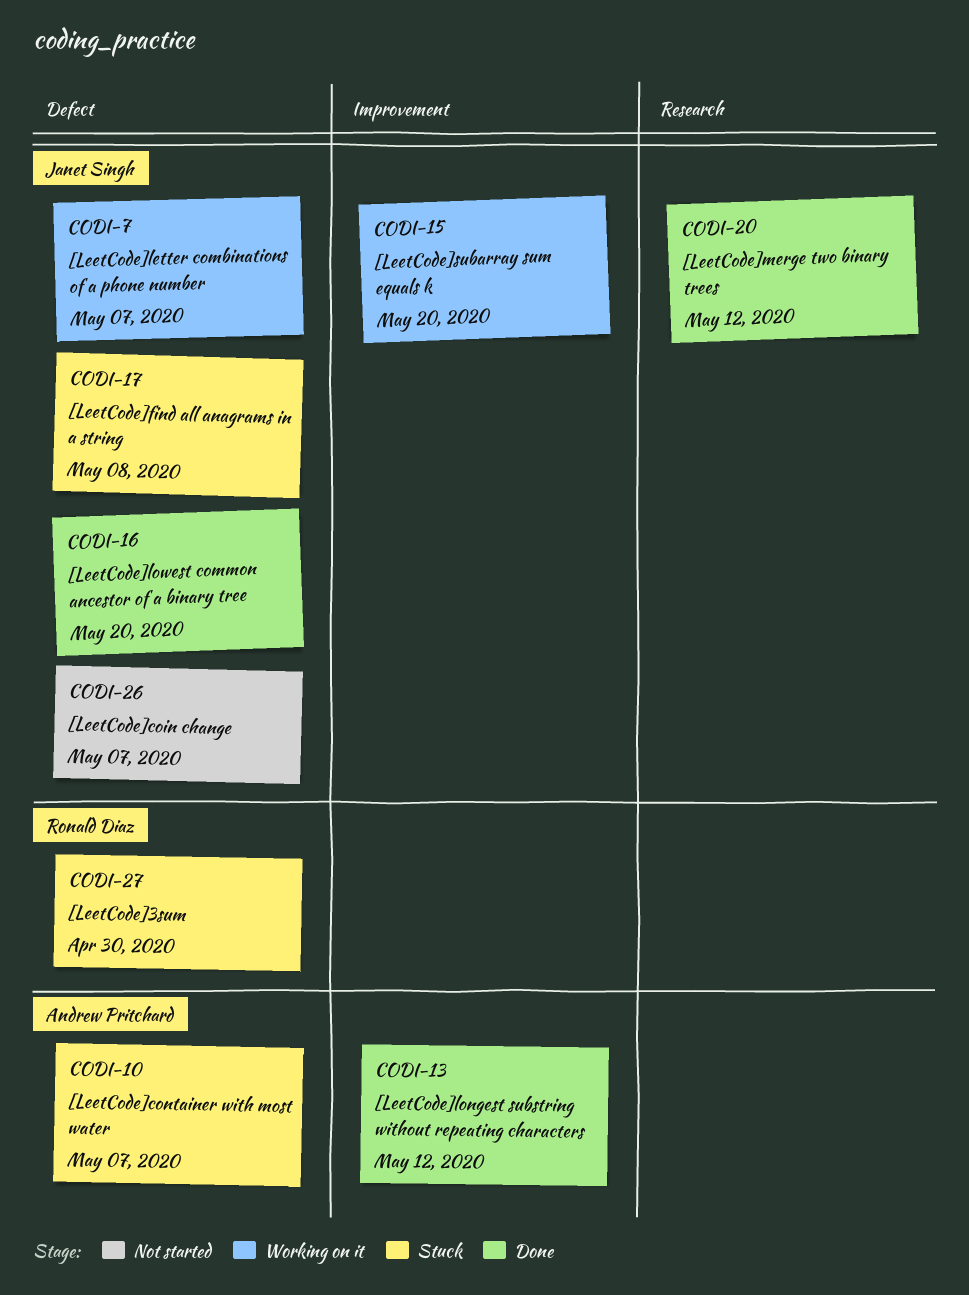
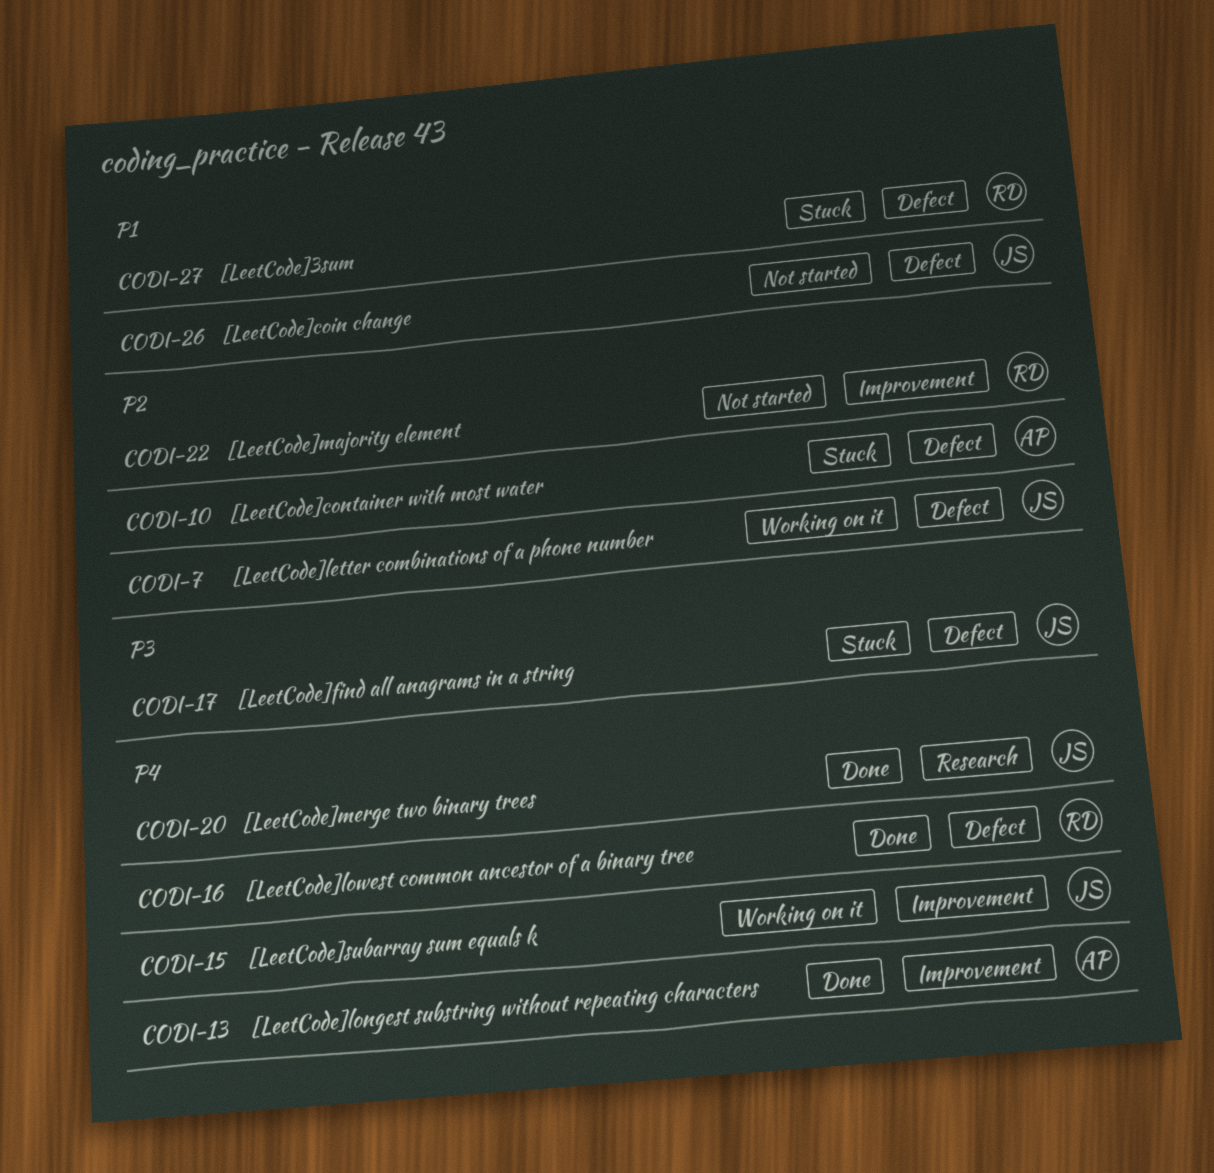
CODI-16, owner: Janet Singh -> Ronald Diaz
CODI-22: none -> present

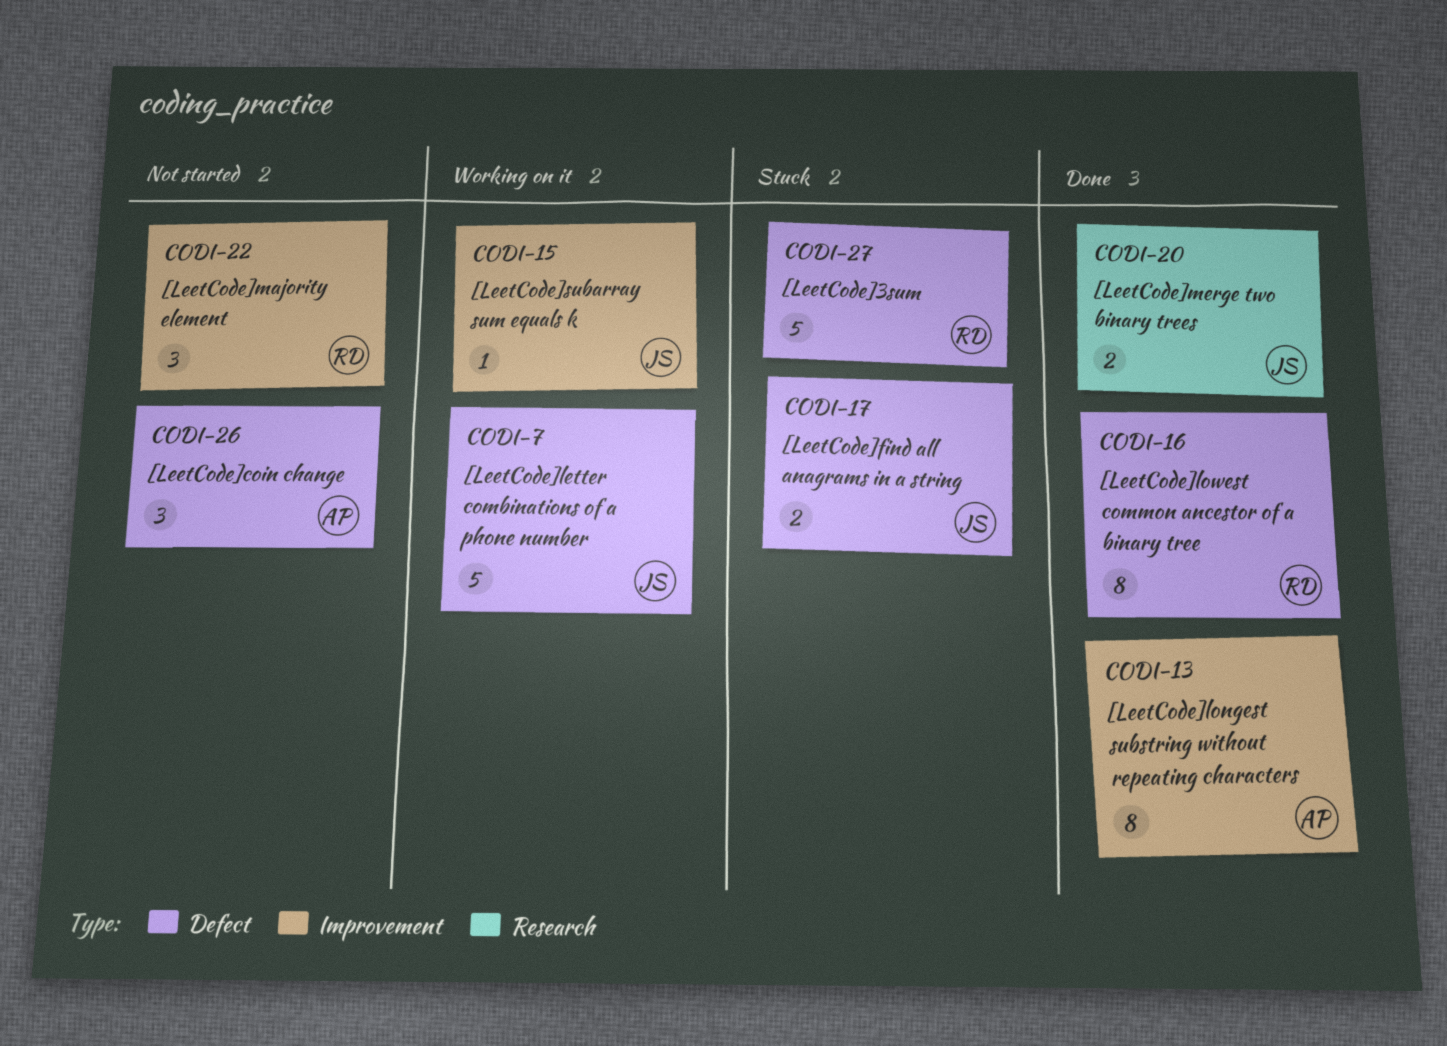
CODI-10: present -> none
CODI-26, owner: JS -> AP

